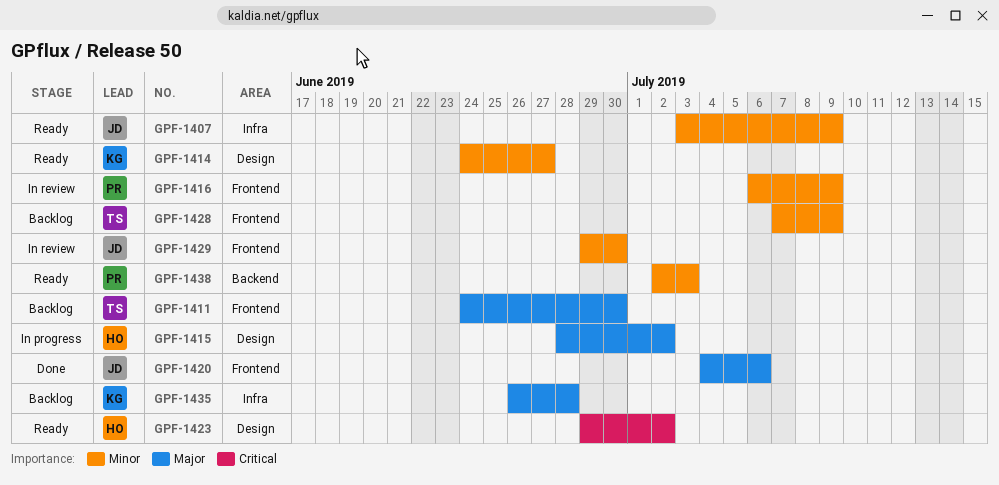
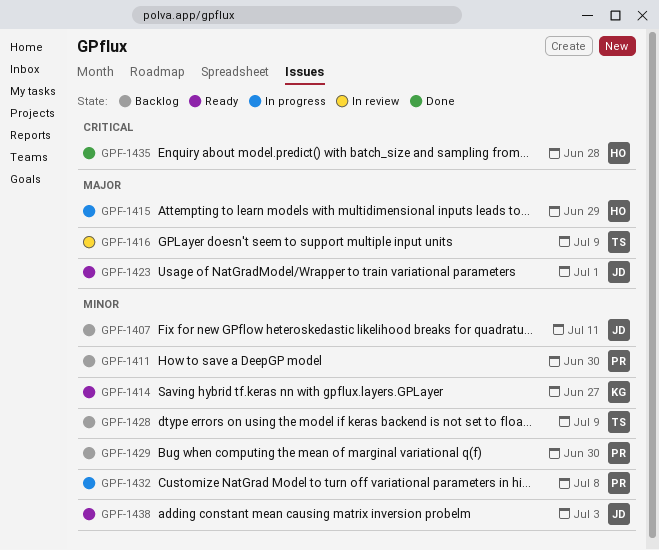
GPF-1407, status: Ready -> Backlog
GPF-1407, due: Jul 9 -> Jul 11
GPF-1411, owner: TS -> PR
GPF-1411, priority: Major -> Minor
GPF-1415, due: Jul 2 -> Jun 29
GPF-1416, owner: PR -> TS
GPF-1416, priority: Minor -> Major
GPF-1420: present -> none
GPF-1423, owner: HO -> JD
GPF-1423, priority: Critical -> Major
GPF-1423, due: Jul 2 -> Jul 1
GPF-1429, status: In review -> Backlog
GPF-1429, owner: JD -> PR
GPF-1432: none -> present
GPF-1435, status: Backlog -> Done
GPF-1435, owner: KG -> HO
GPF-1435, priority: Major -> Critical
GPF-1438, owner: PR -> JD

